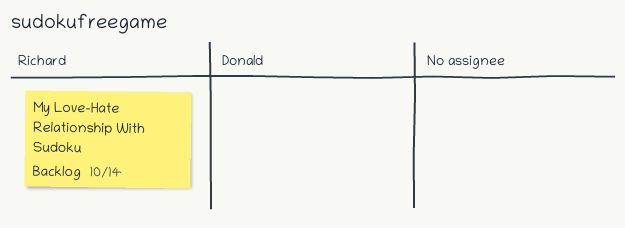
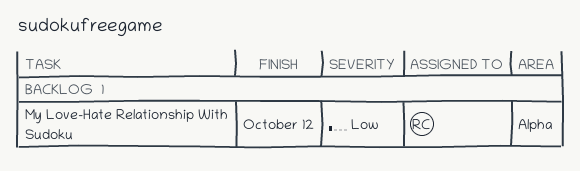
My Love-Hate Relationship With Sudoku, due: Oct 14 -> Oct 12

